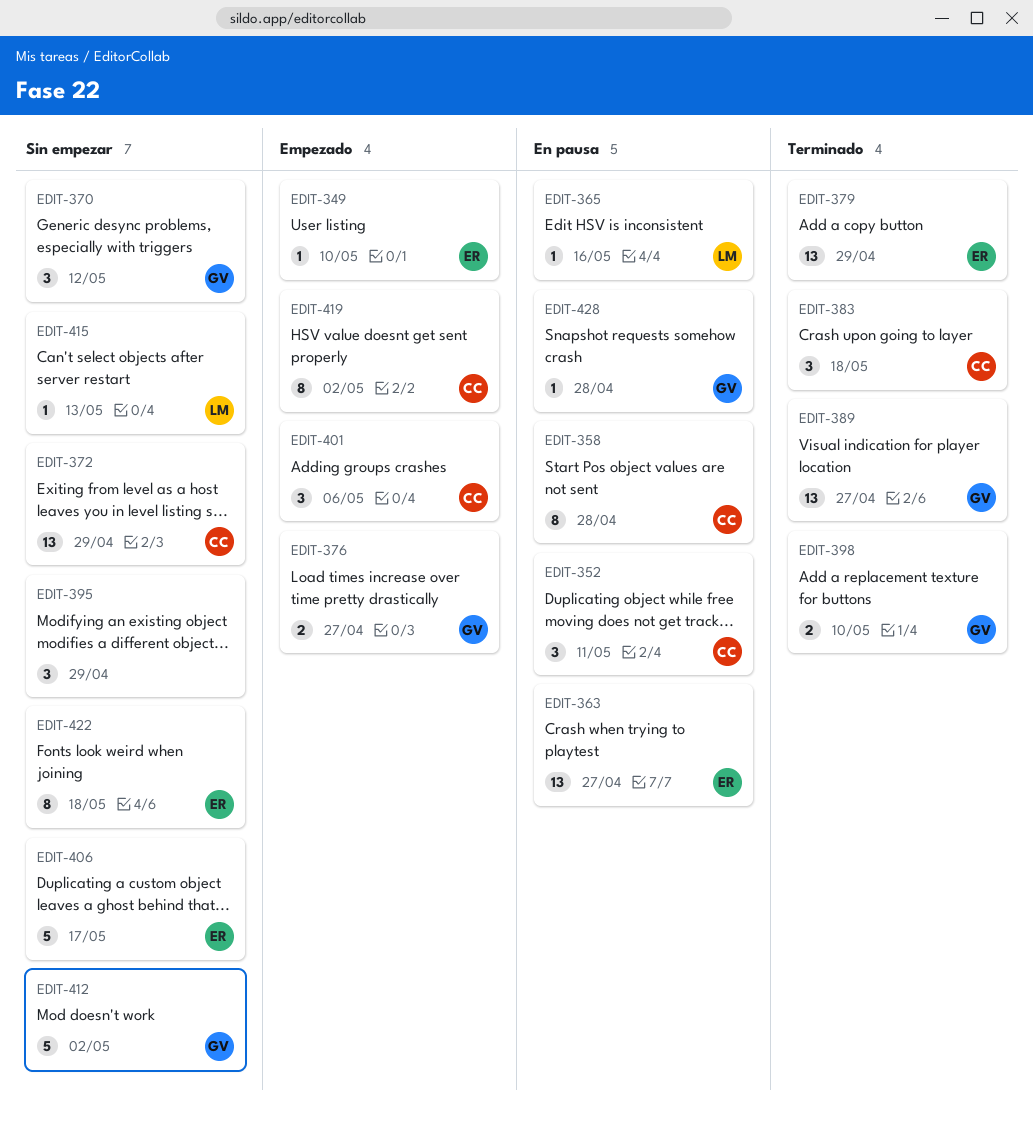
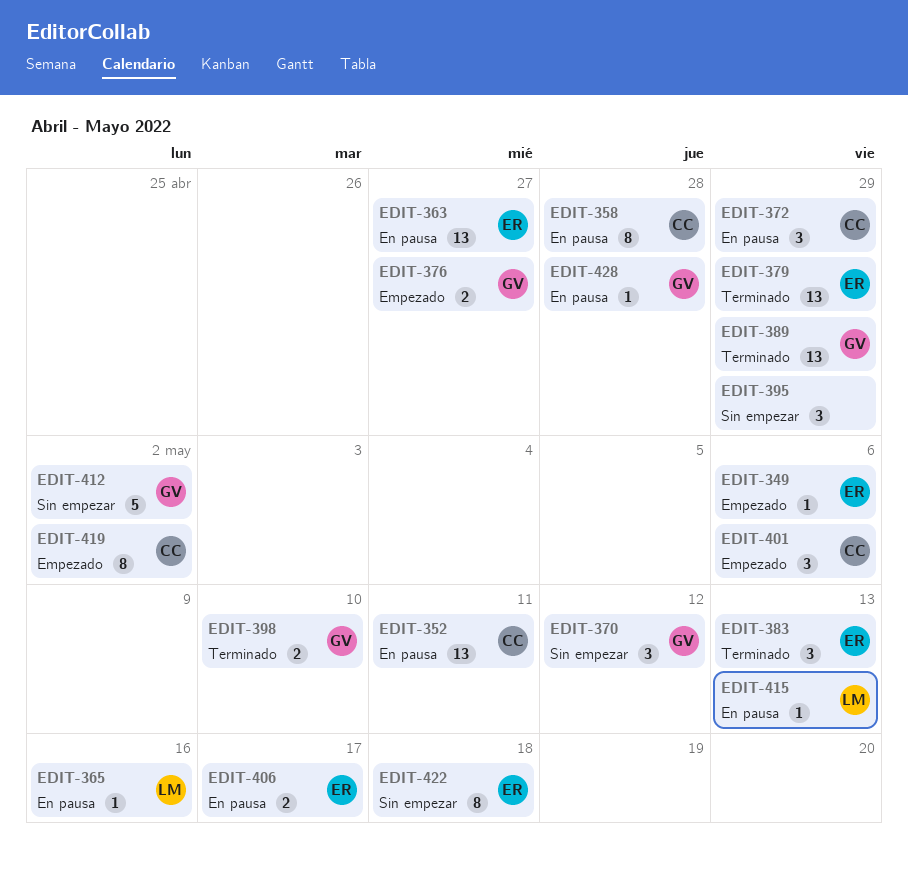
EDIT-349, due: May 10 -> May 6
EDIT-352, estimate: 3 -> 13
EDIT-372, status: Sin empezar -> En pausa
EDIT-372, estimate: 13 -> 3
EDIT-383, owner: CC -> ER
EDIT-383, due: May 18 -> May 13
EDIT-389, due: Apr 27 -> Apr 29
EDIT-406, status: Sin empezar -> En pausa
EDIT-406, estimate: 5 -> 2
EDIT-415, status: Sin empezar -> En pausa

